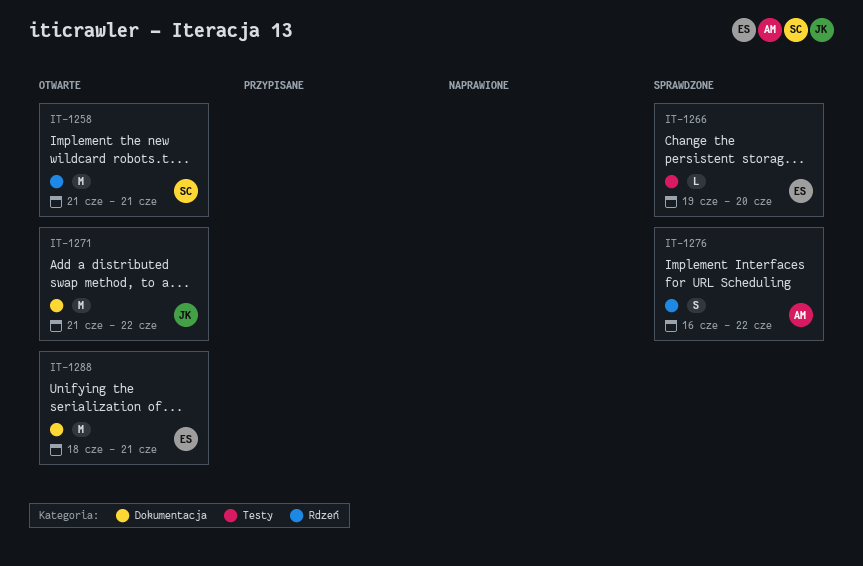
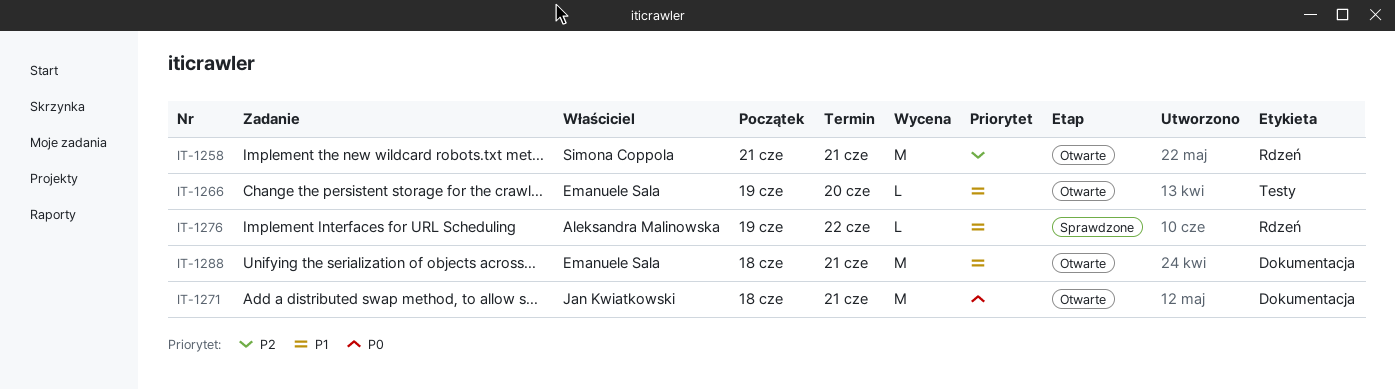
IT-1266, status: Sprawdzone -> Otwarte
IT-1271, start: Jun 21 -> Jun 18
IT-1271, due: Jun 22 -> Jun 21
IT-1276, estimate: S -> L
IT-1276, start: Jun 16 -> Jun 19

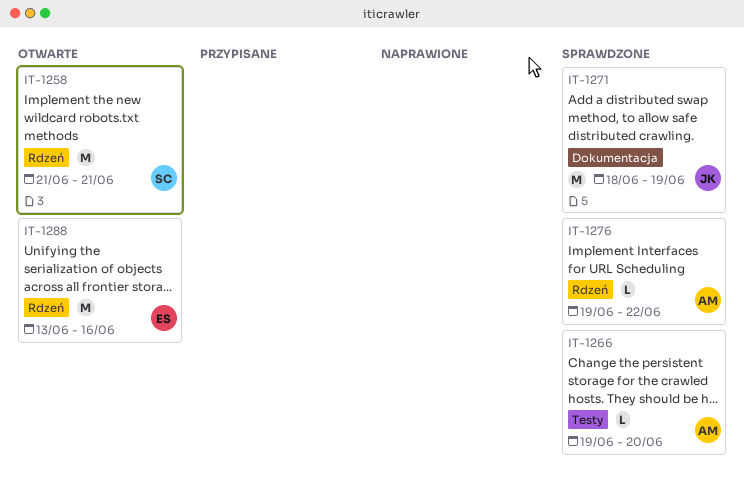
IT-1266, status: Otwarte -> Sprawdzone
IT-1266, owner: Emanuele Sala -> Aleksandra Malinowska
IT-1271, status: Otwarte -> Sprawdzone
IT-1271, due: Jun 21 -> Jun 19
IT-1288, label: Dokumentacja -> Rdzeń
IT-1288, start: Jun 18 -> Jun 13
IT-1288, due: Jun 21 -> Jun 16

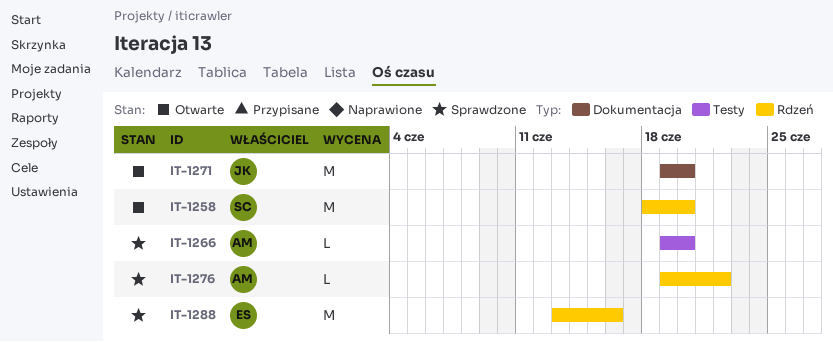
IT-1258, start: Jun 21 -> Jun 18
IT-1258, due: Jun 21 -> Jun 20
IT-1271, status: Sprawdzone -> Otwarte
IT-1271, start: Jun 18 -> Jun 19
IT-1271, due: Jun 19 -> Jun 20
IT-1288, status: Otwarte -> Sprawdzone

